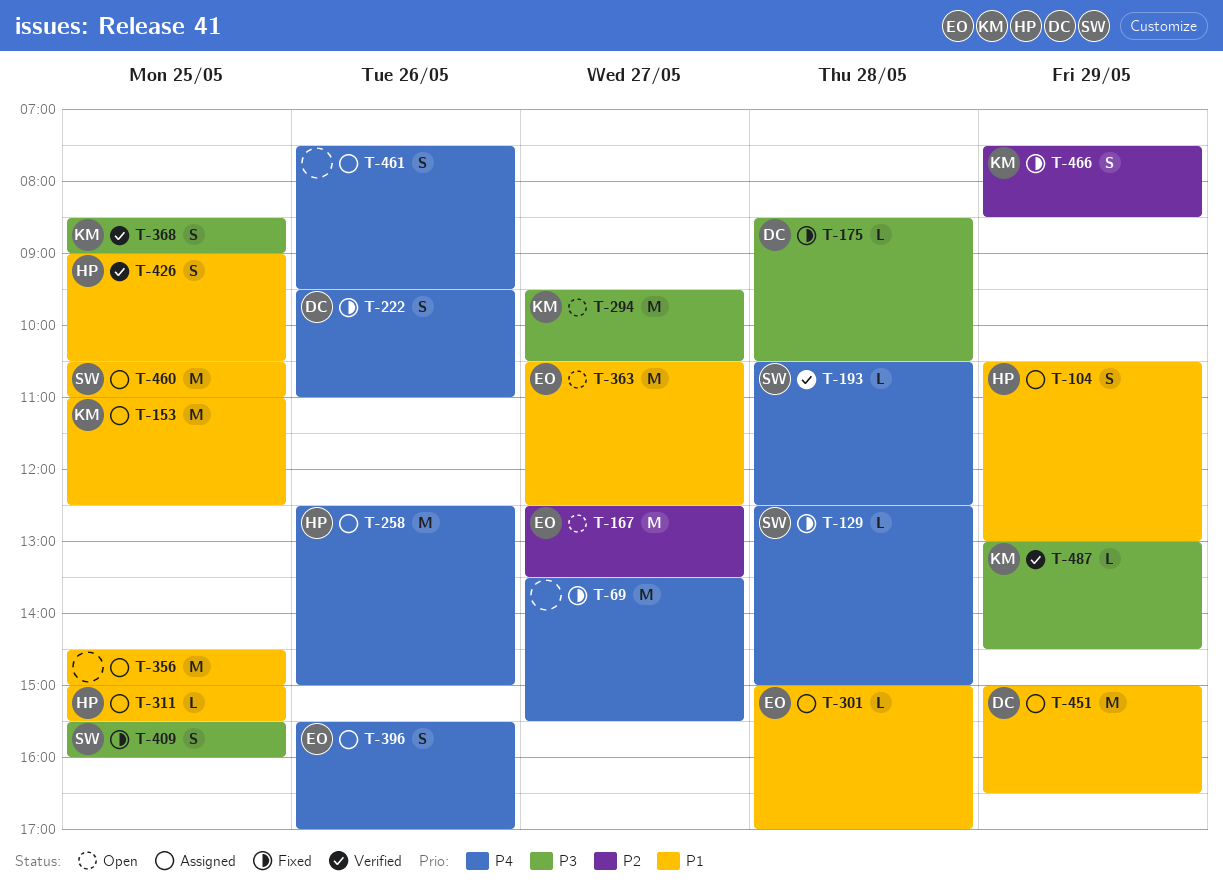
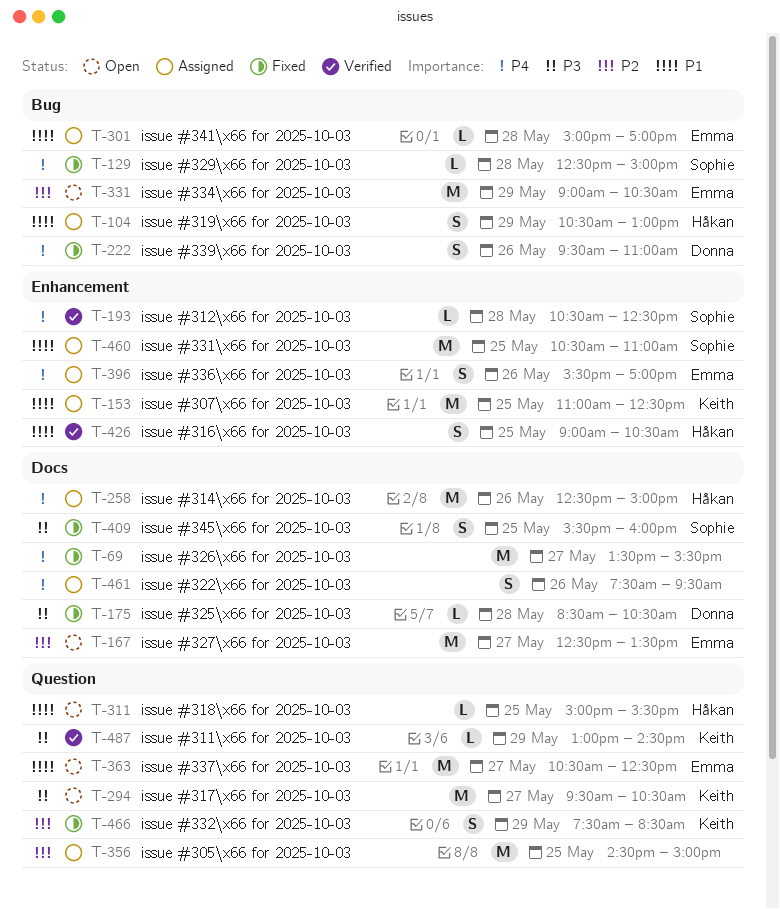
T-311, status: Assigned -> Open
T-331: none -> present
T-356, priority: P1 -> P2
T-368: present -> none
T-451: present -> none

